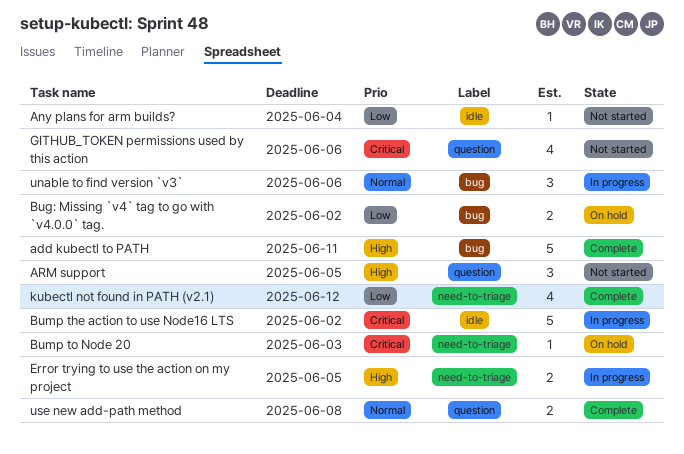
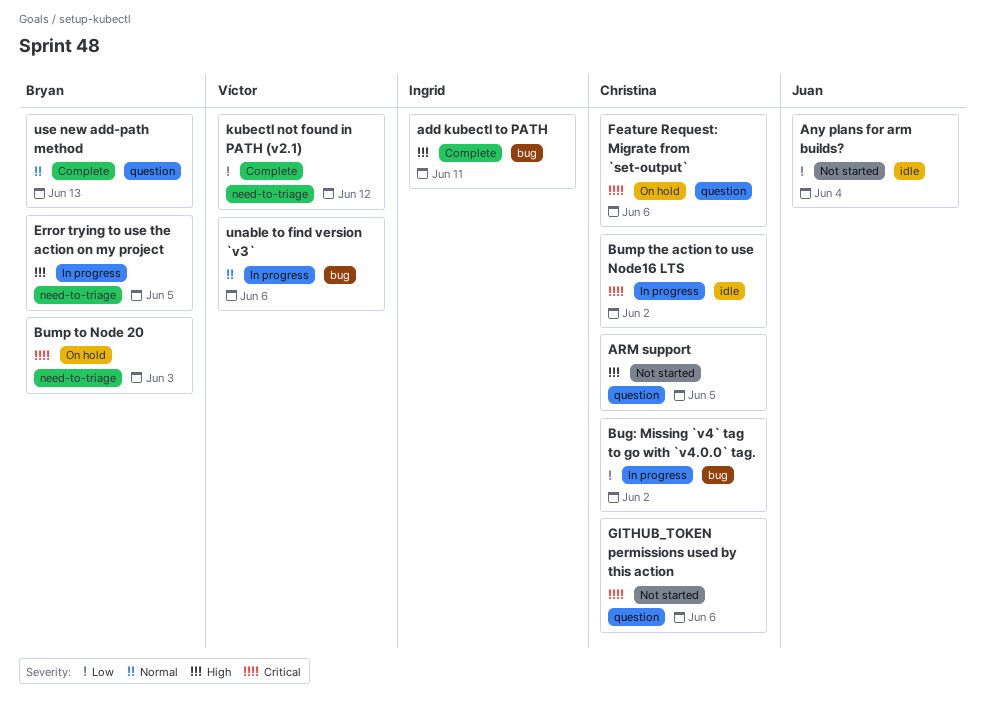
Bug: Missing `v4` tag to go with `v4.0.0` tag., status: On hold -> In progress
Feature Request: Migrate from `set-output`: none -> present
use new add-path method, due: Jun 8 -> Jun 13

